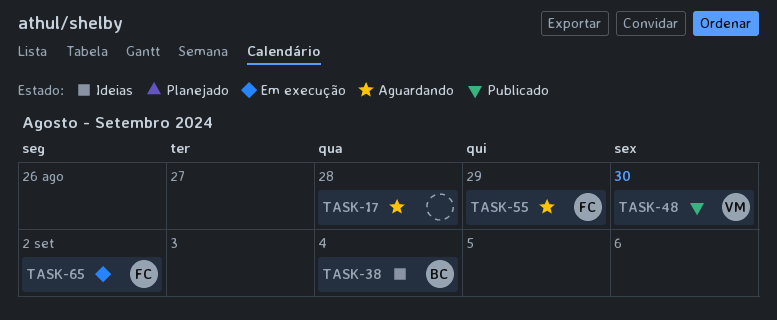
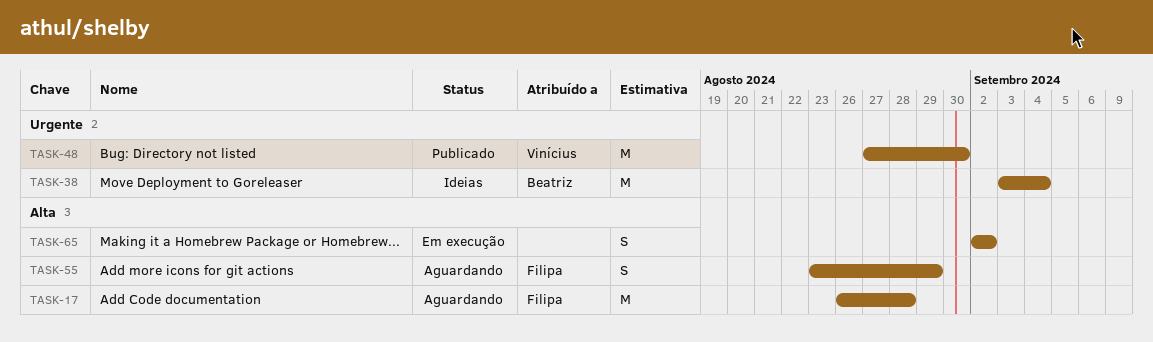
TASK-17, owner: none -> Filipa
TASK-65, owner: Filipa -> none

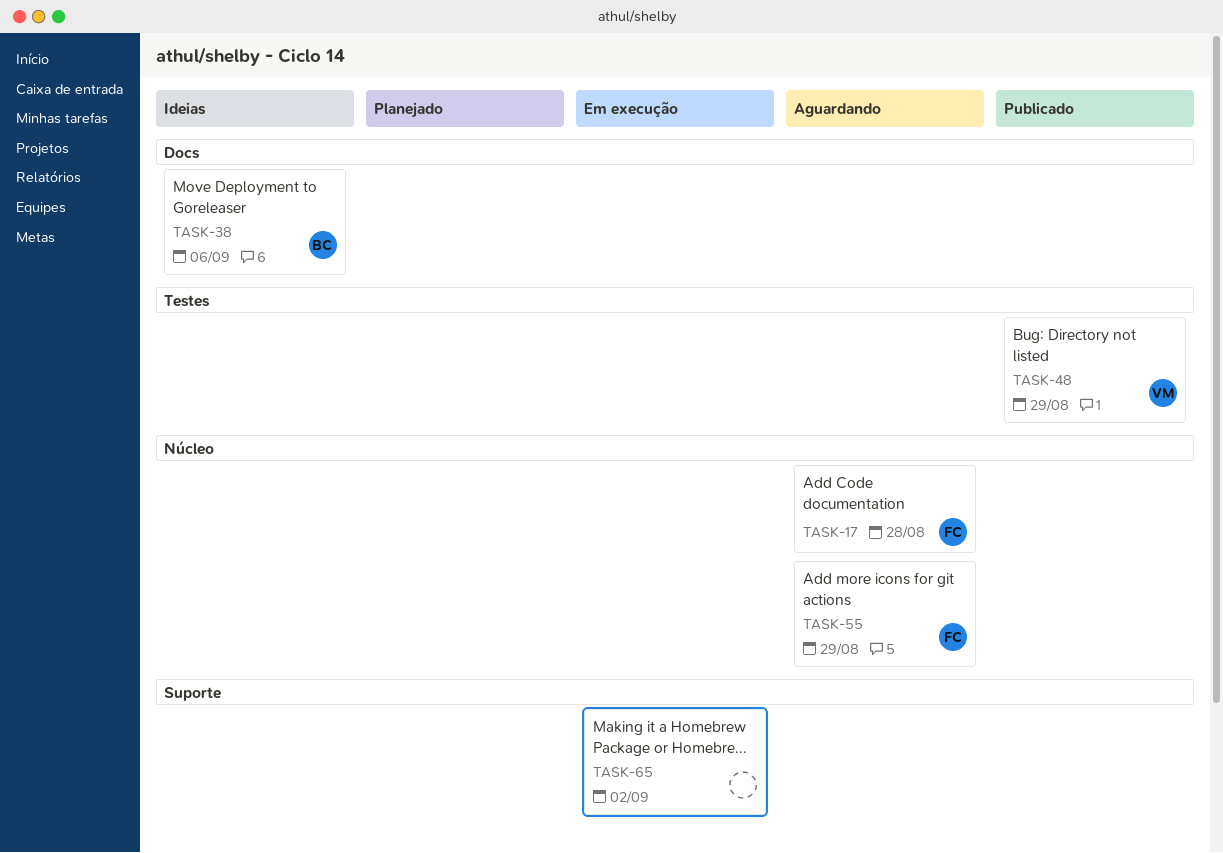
TASK-38, due: Sep 4 -> Sep 6
TASK-48, due: Aug 30 -> Aug 29

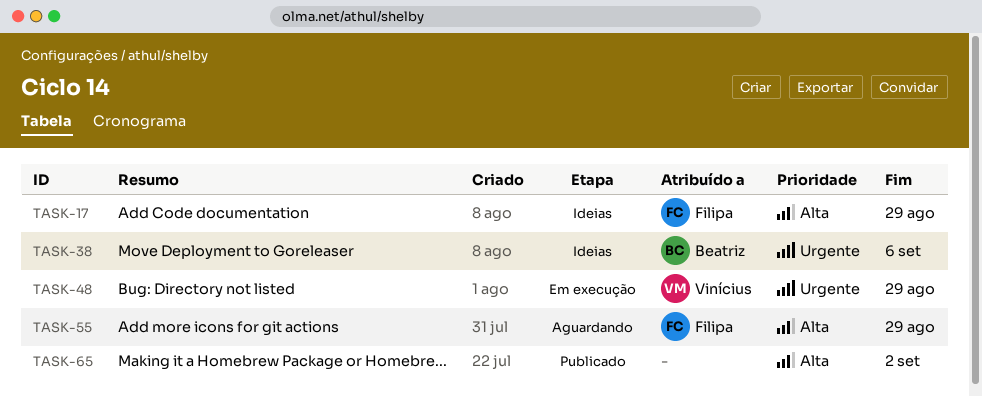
TASK-17, status: Aguardando -> Ideias
TASK-17, due: Aug 28 -> Aug 29
TASK-48, status: Publicado -> Em execução
TASK-65, status: Em execução -> Publicado

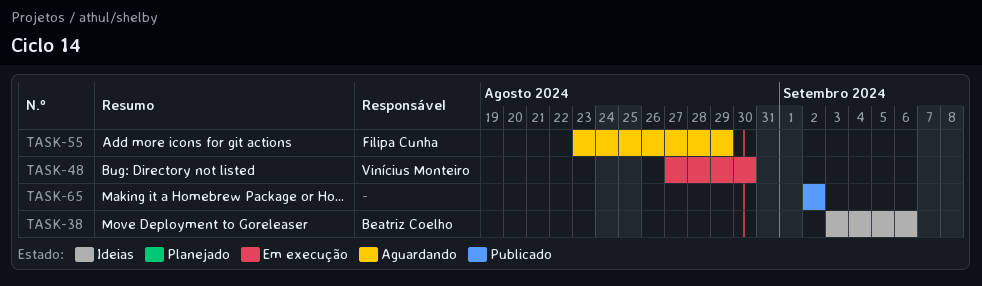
TASK-17: present -> none
TASK-48, due: Aug 29 -> Aug 30

